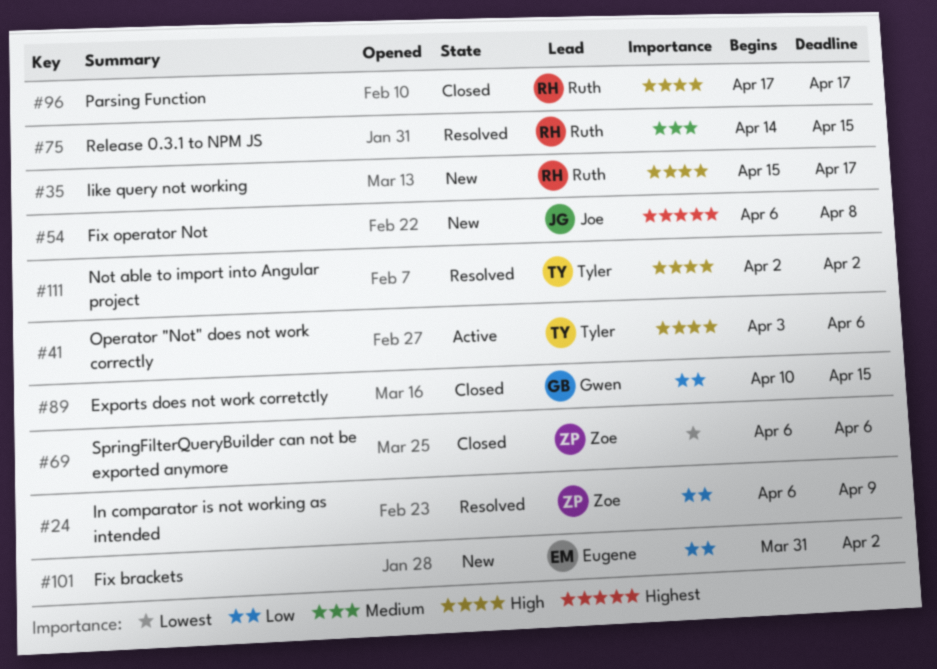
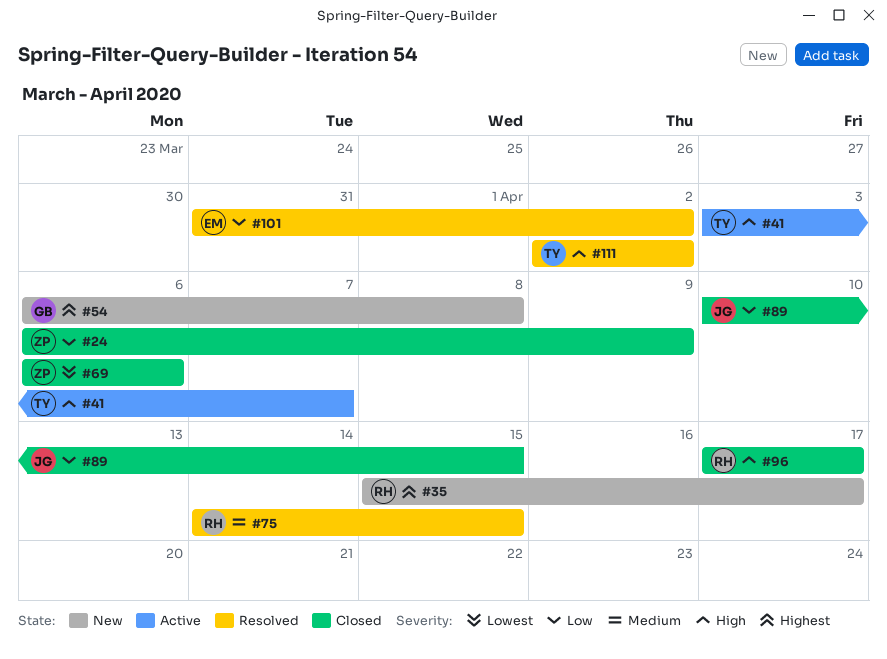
#24, status: Resolved -> Closed
#35, priority: High -> Highest
#41, due: Apr 6 -> Apr 7
#54, owner: Joe -> Gwen
#89, owner: Gwen -> Joe
#101, status: New -> Resolved

